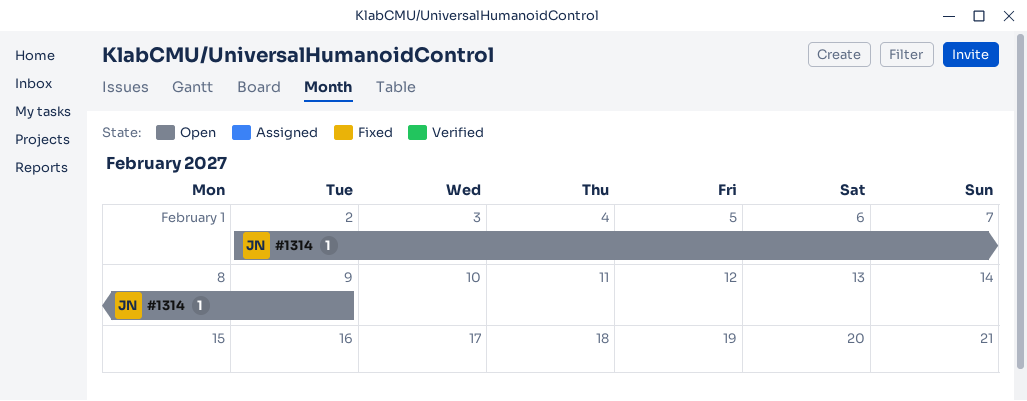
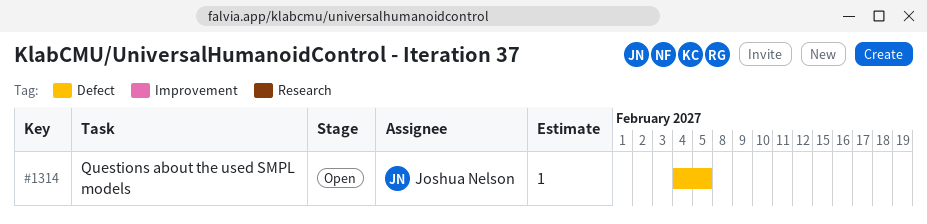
#1314, start: Feb 2 -> Feb 4
#1314, due: Feb 9 -> Feb 5

